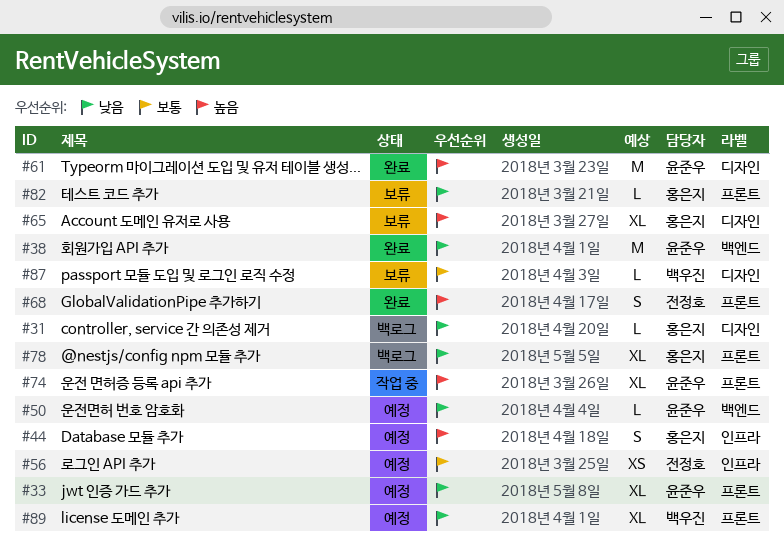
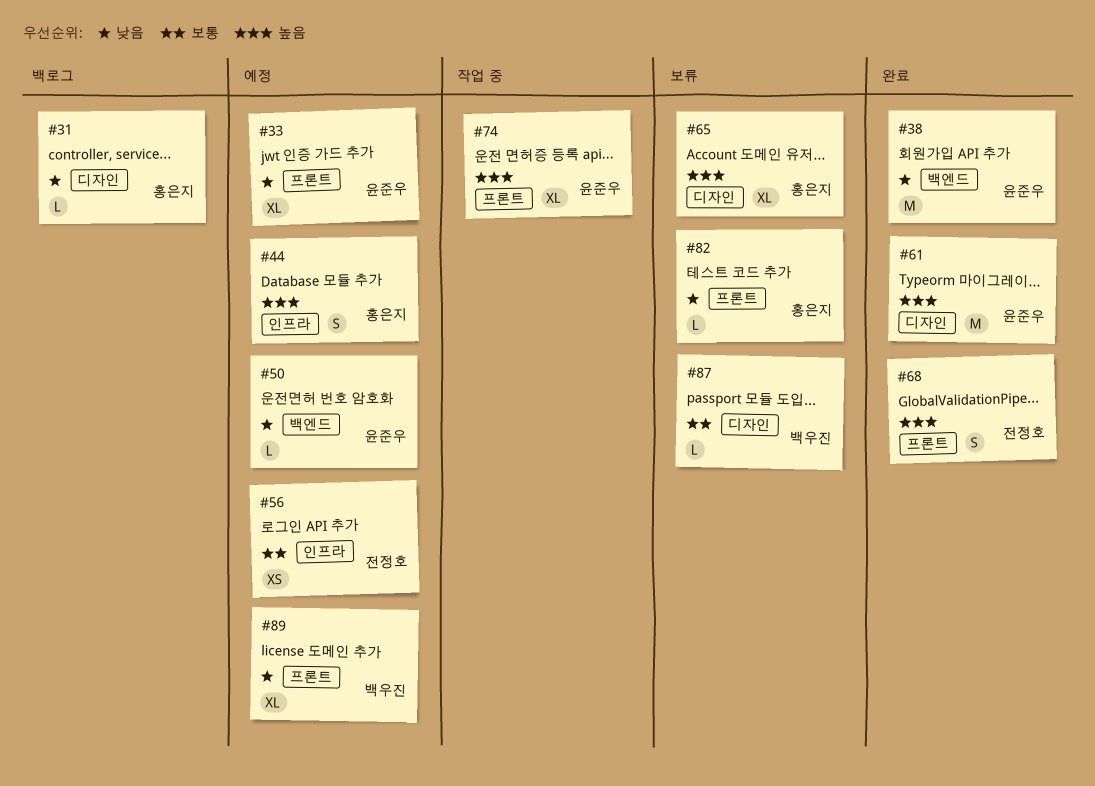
#78: present -> none

